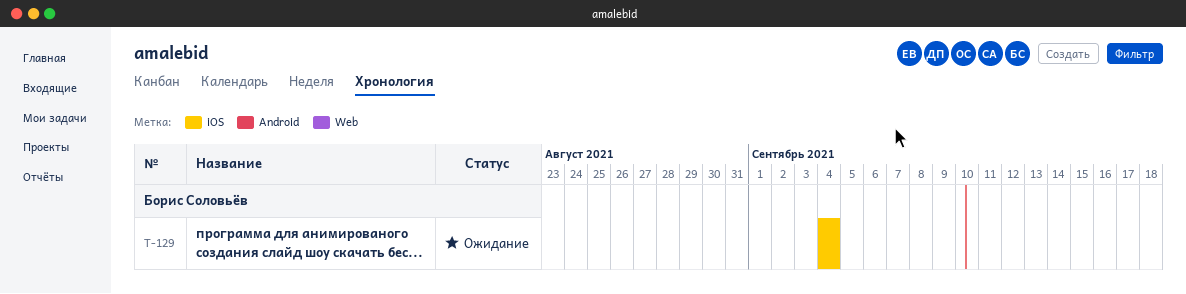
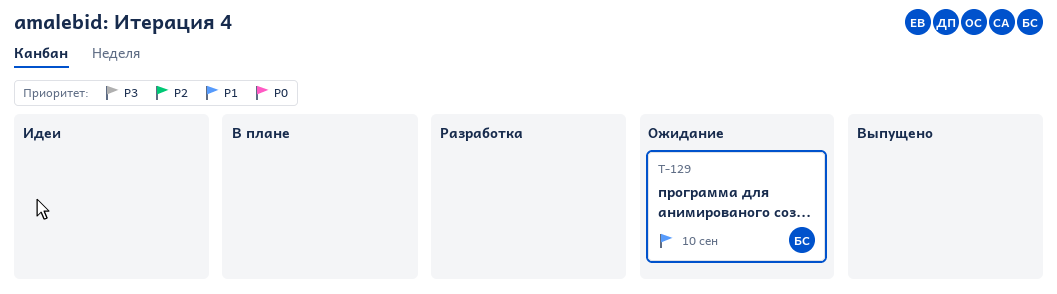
T-129, due: Sep 4 -> Sep 10

